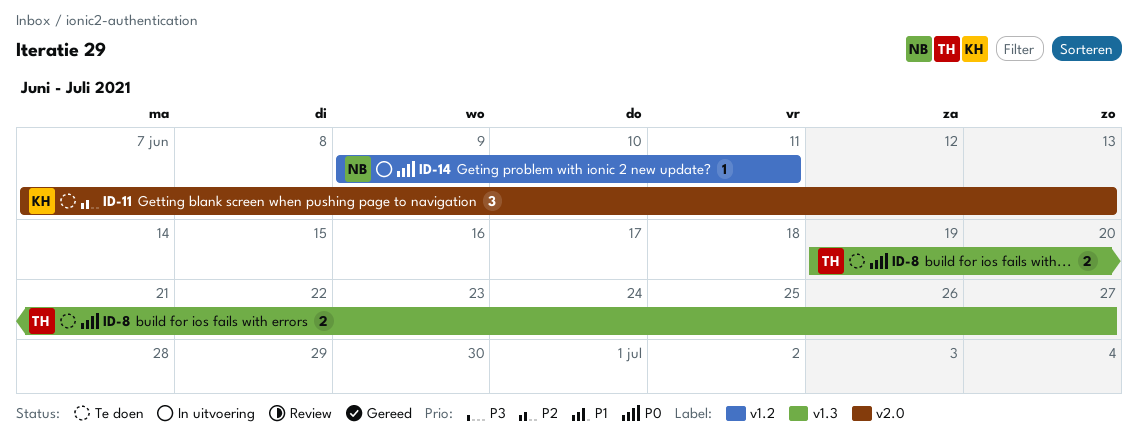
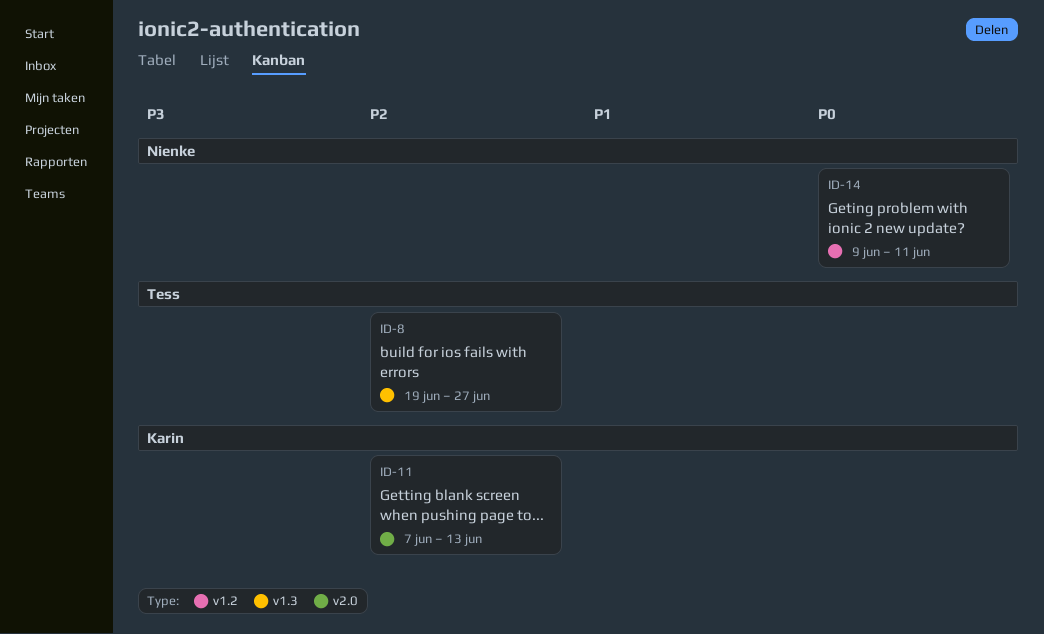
ID-8, priority: P0 -> P2

